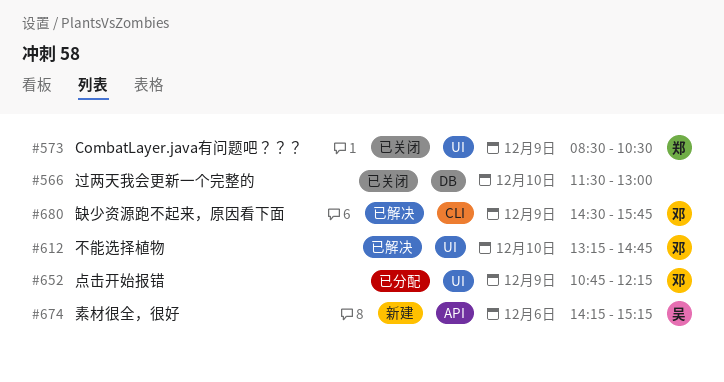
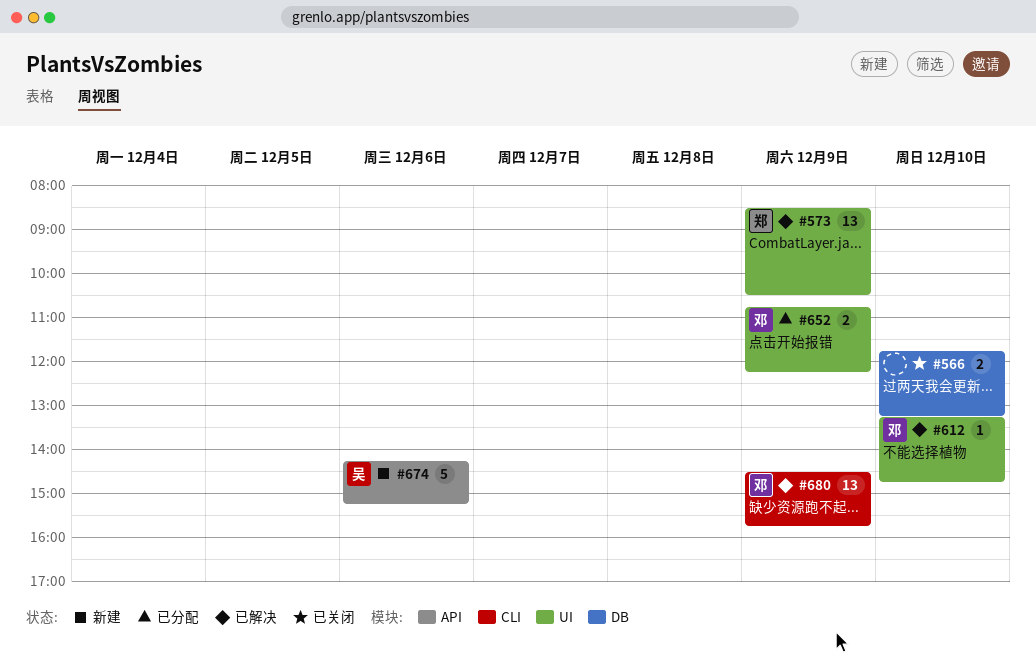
#566, begins: 11:30 -> 11:45
#566, ends: 13:00 -> 13:15
#573, status: 已关闭 -> 已解决

